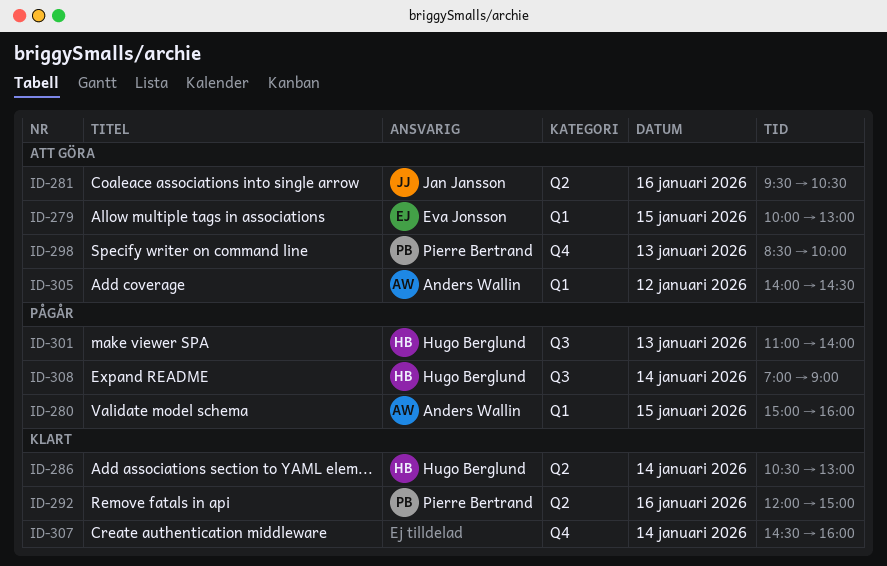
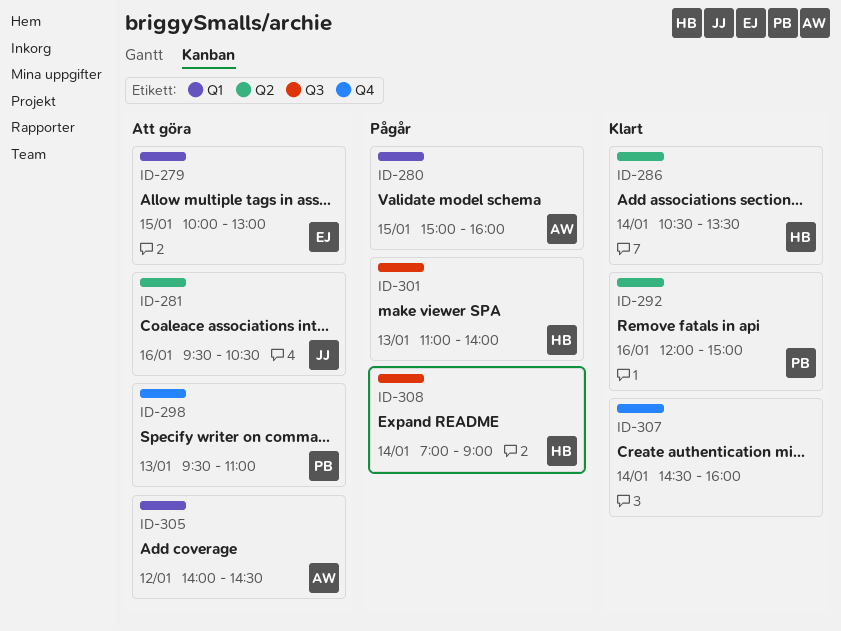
ID-286, ends: 13:00 -> 13:30
ID-298, begins: 08:30 -> 09:30
ID-298, ends: 10:00 -> 11:00

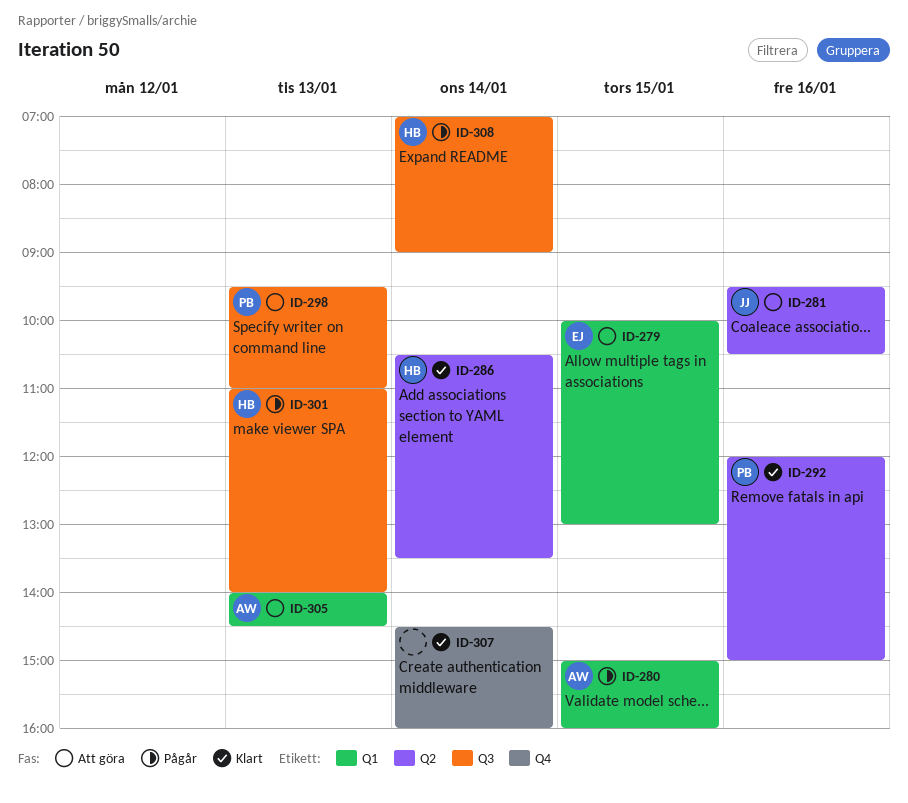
ID-298, label: Q4 -> Q3
ID-305, day: Jan 12 -> Jan 13

